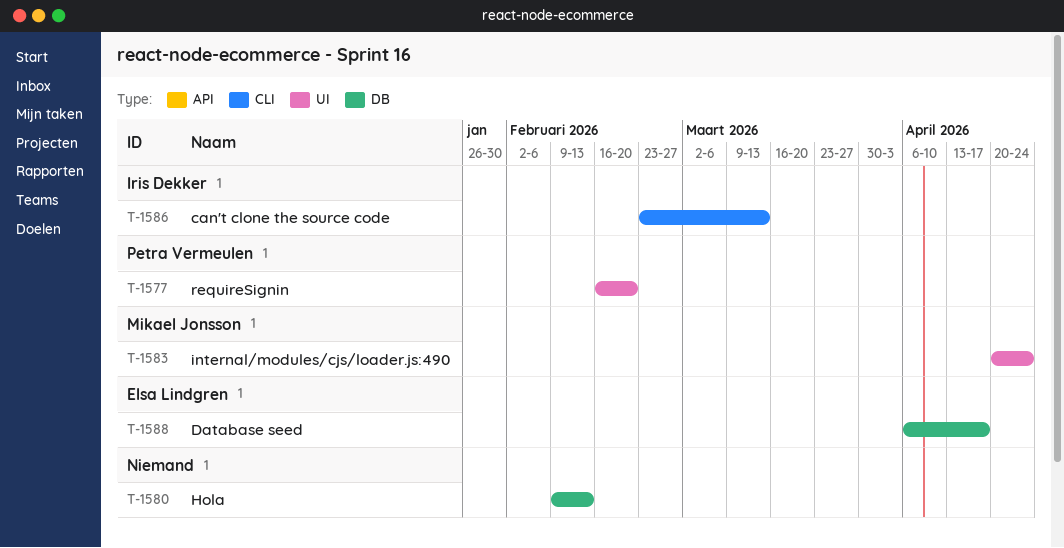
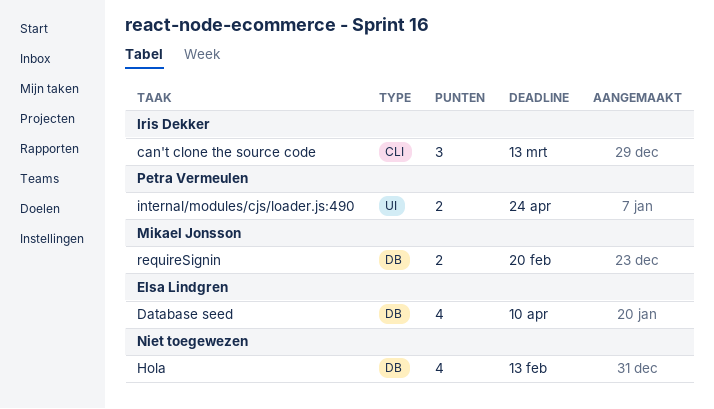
Database seed, due: Apr 17 -> Apr 10
internal/modules/cjs/loader.js:490, owner: Mikael Jonsson -> Petra Vermeulen
requireSignin, owner: Petra Vermeulen -> Mikael Jonsson
requireSignin, label: UI -> DB

